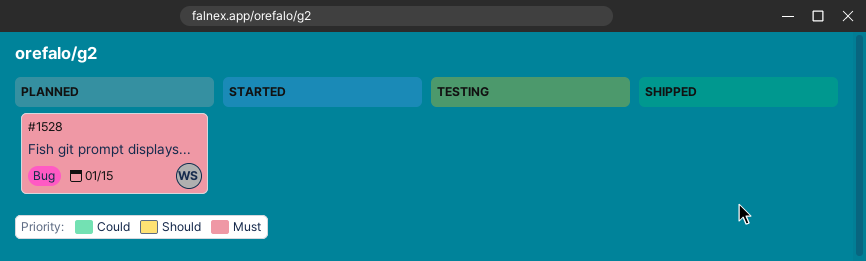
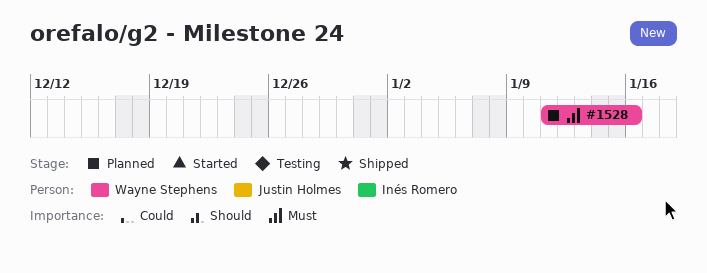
#1528, due: Jan 15 -> Jan 16

